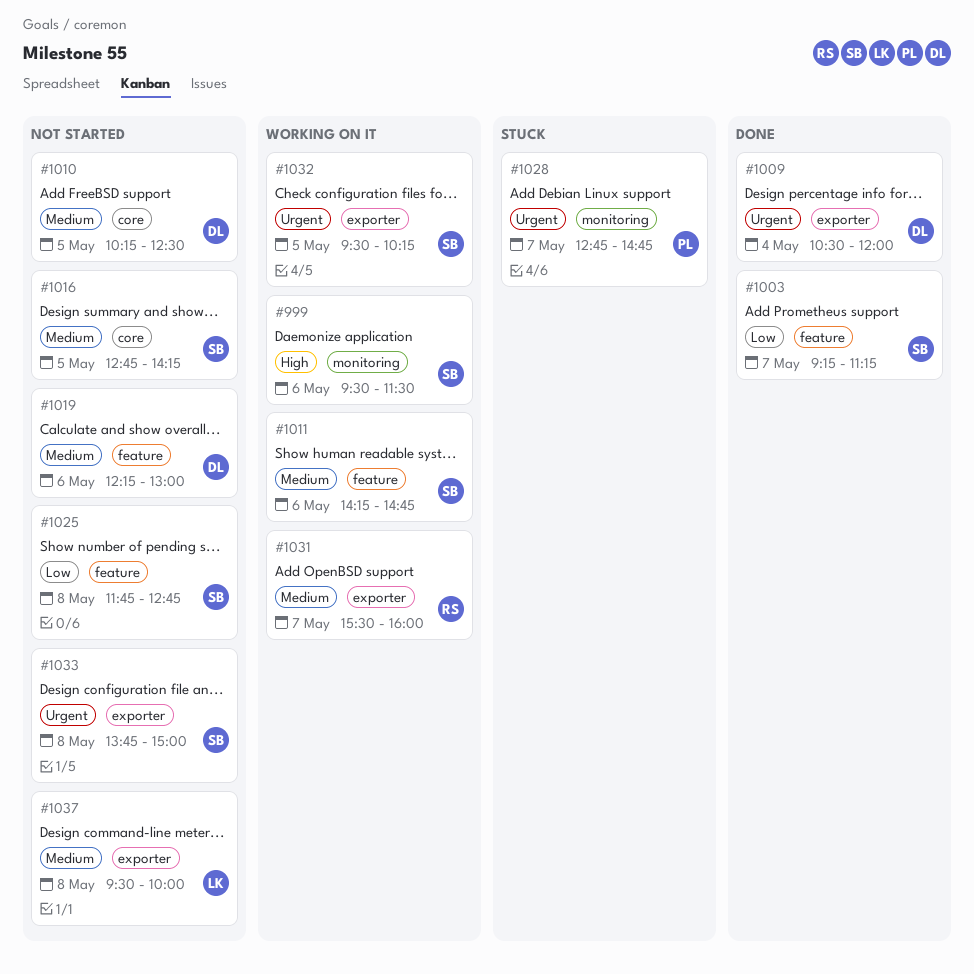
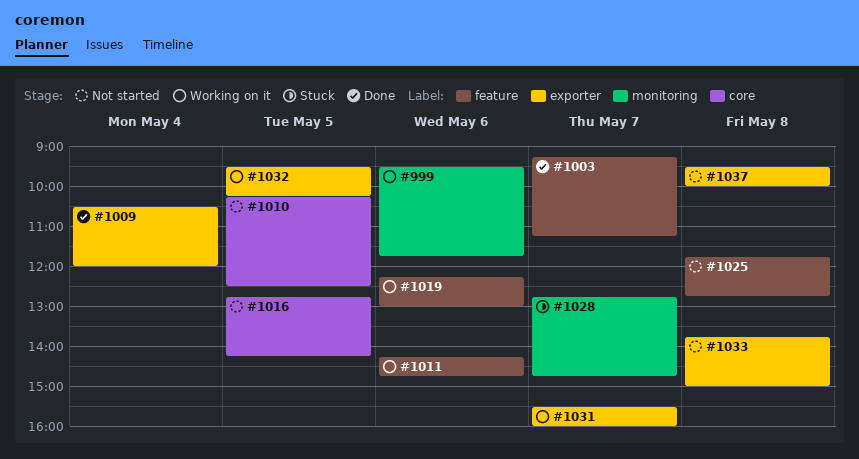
#999, ends: 11:30 -> 11:45
#1019, status: Not started -> Working on it

